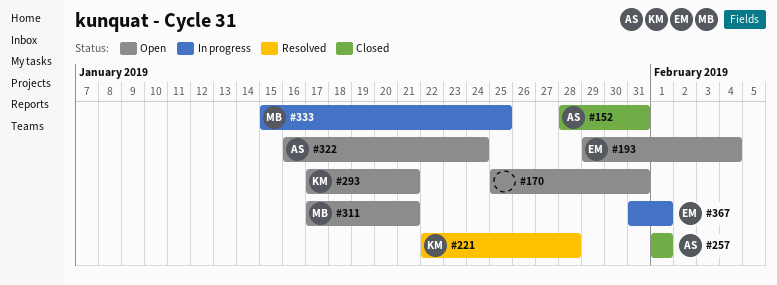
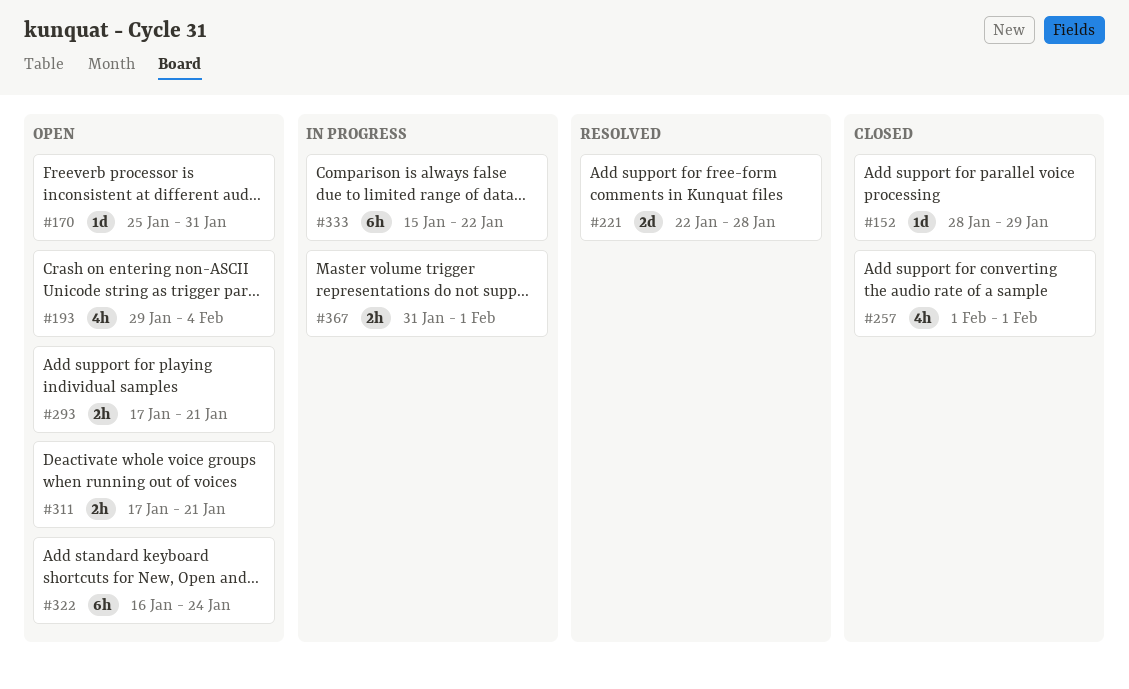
#152, due: Jan 31 -> Jan 29
#333, due: Jan 25 -> Jan 22

